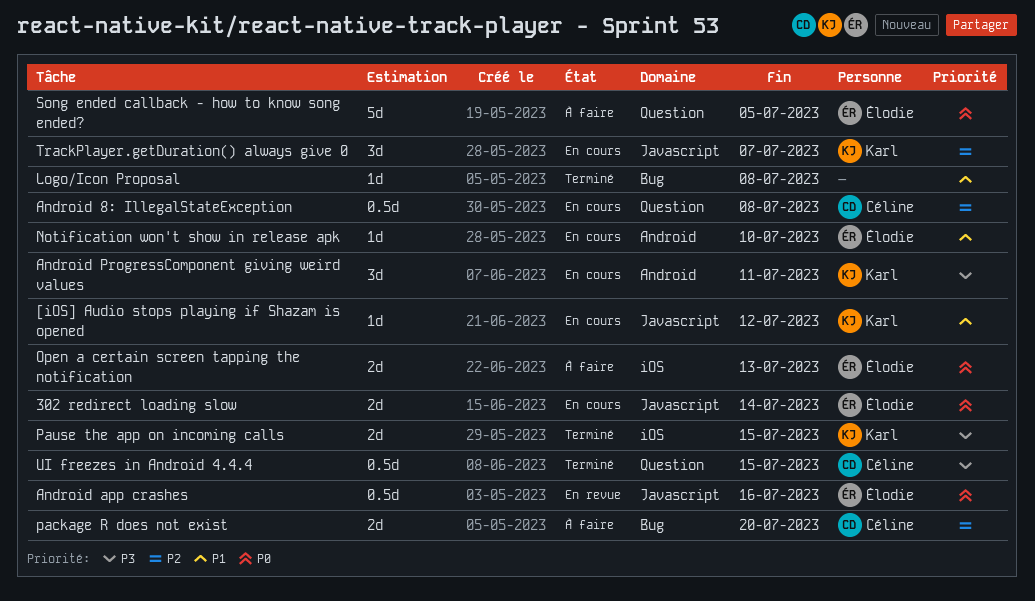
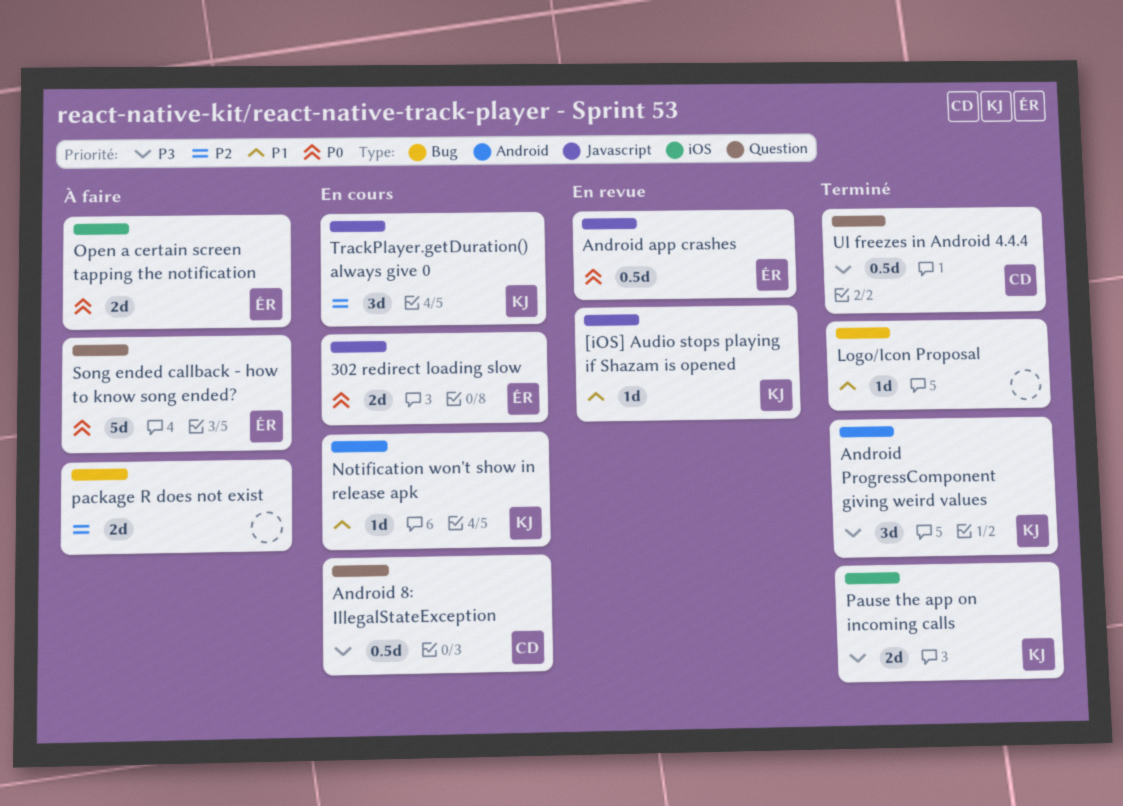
[iOS] Audio stops playing if Shazam is opened, status: En cours -> En revue
Android 8: IllegalStateException, priority: P2 -> P3
Android ProgressComponent giving weird values, status: En cours -> Terminé
Notification won't show in release apk, owner: Élodie -> Karl
package R does not exist, owner: Céline -> none

